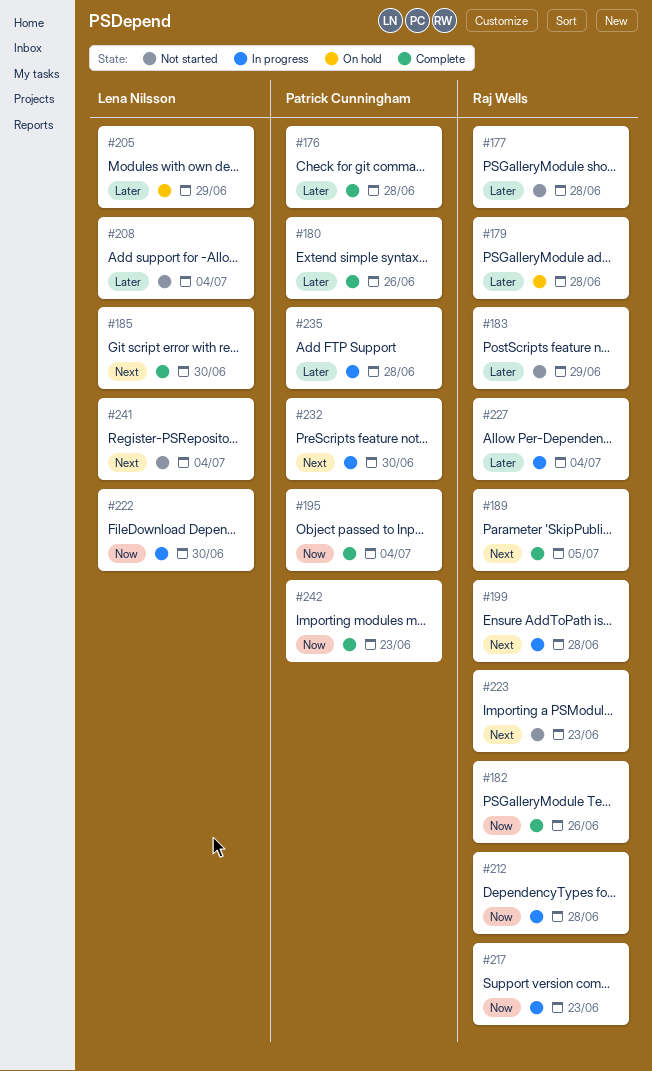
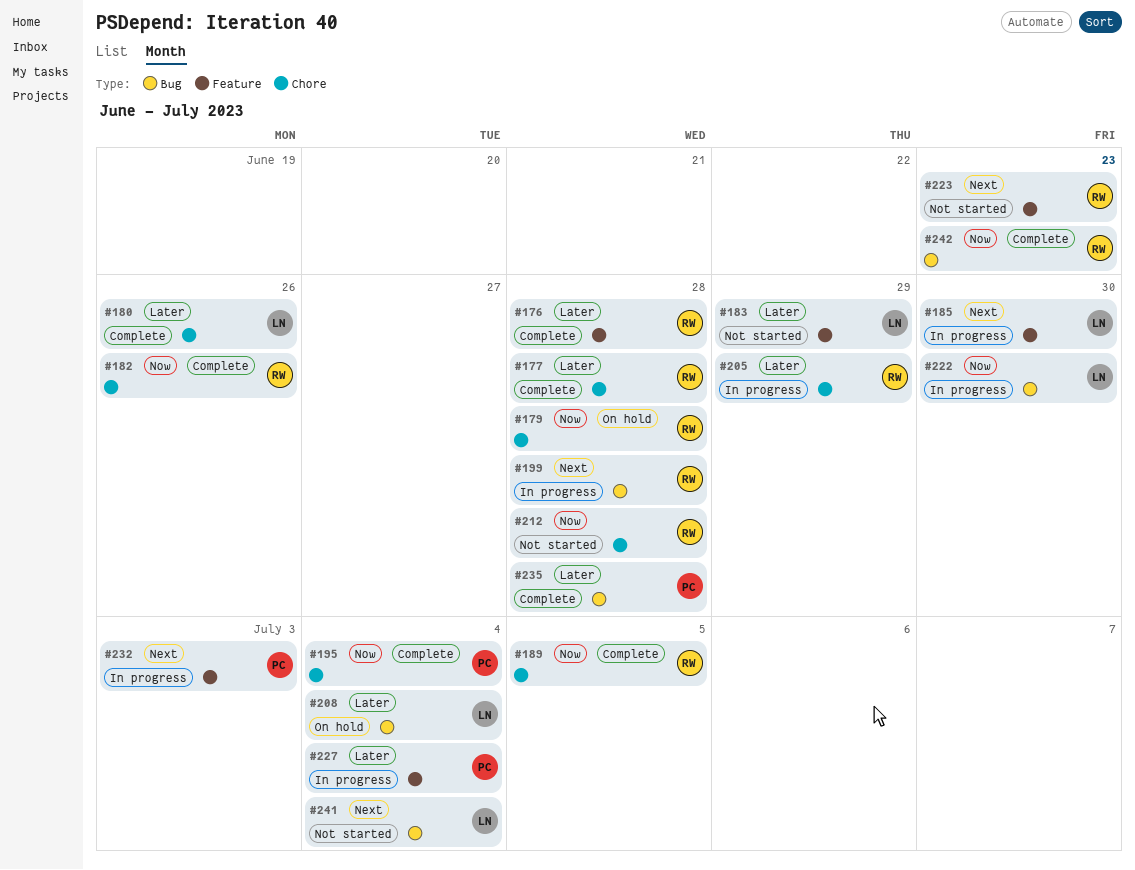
#176, owner: Patrick Cunningham -> Raj Wells
#177, status: Not started -> Complete
#179, priority: Later -> Now
#180, owner: Patrick Cunningham -> Lena Nilsson
#183, owner: Raj Wells -> Lena Nilsson
#185, status: Complete -> In progress
#189, priority: Next -> Now
#205, status: On hold -> In progress
#205, owner: Lena Nilsson -> Raj Wells
#208, status: Not started -> On hold
#212, status: In progress -> Not started
#217: present -> none
#227, owner: Raj Wells -> Patrick Cunningham
#232, due: Jun 30 -> Jul 3
#235, status: In progress -> Complete
#242, owner: Patrick Cunningham -> Raj Wells

